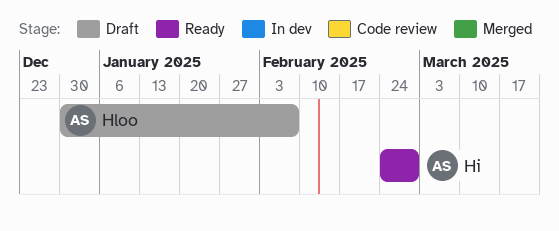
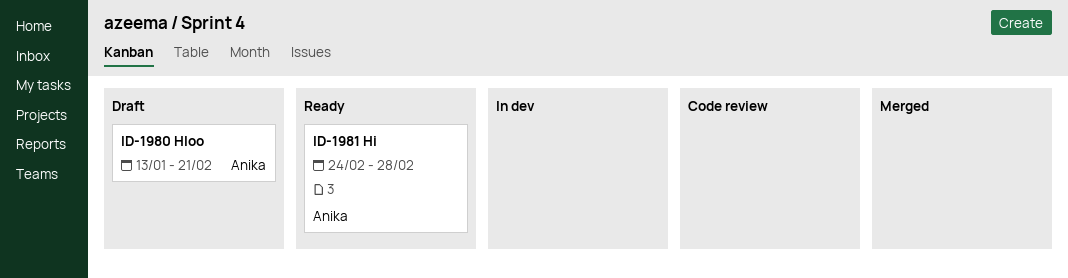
Hloo, start: Dec 30 -> Jan 13
Hloo, due: Feb 7 -> Feb 21

